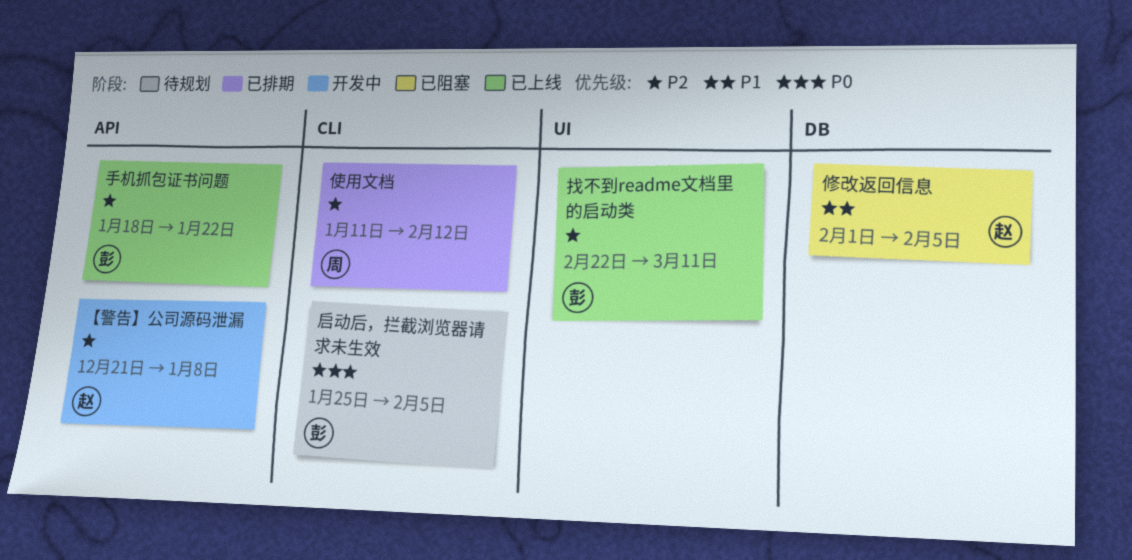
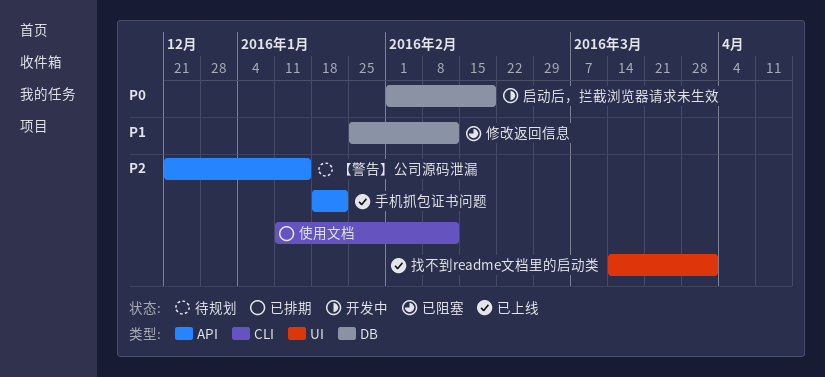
【警告】公司源码泄漏, status: 开发中 -> 待规划
【警告】公司源码泄漏, due: Jan 8 -> Jan 15
修改返回信息, start: Feb 1 -> Jan 25
修改返回信息, due: Feb 5 -> Feb 12
启动后，拦截浏览器请求未生效, status: 待规划 -> 开发中
启动后，拦截浏览器请求未生效, label: CLI -> DB
启动后，拦截浏览器请求未生效, start: Jan 25 -> Feb 1
启动后，拦截浏览器请求未生效, due: Feb 5 -> Feb 19
找不到readme文档里的启动类, start: Feb 22 -> Mar 14
找不到readme文档里的启动类, due: Mar 11 -> Apr 1

